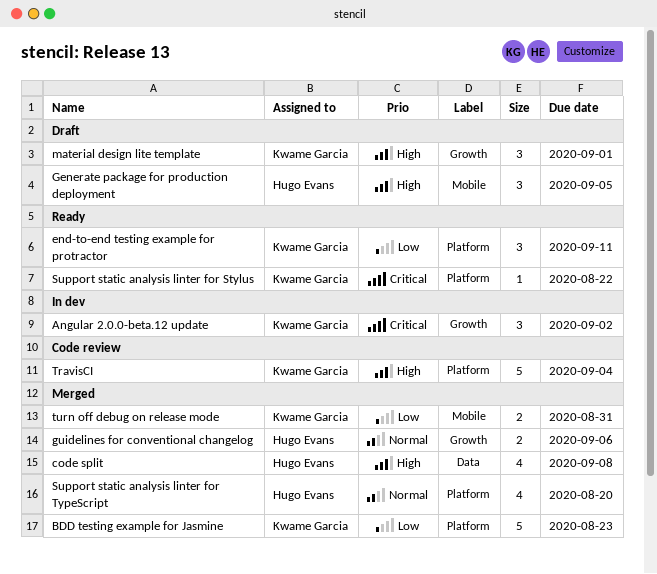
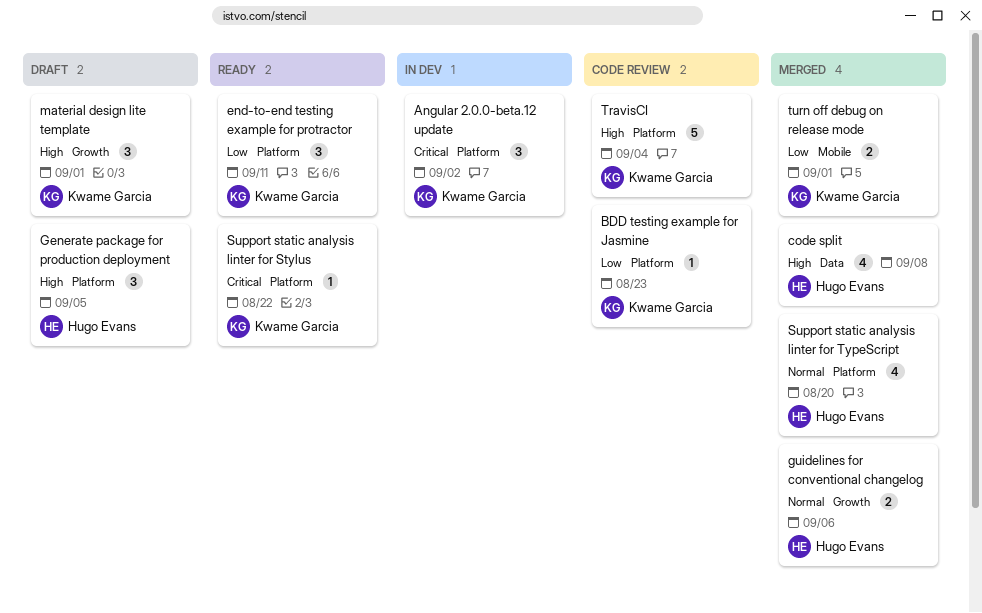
Angular 2.0.0-beta.12 update, label: Growth -> Platform
BDD testing example for Jasmine, status: Merged -> Code review
BDD testing example for Jasmine, estimate: 5 -> 1
Generate package for production deployment, label: Mobile -> Platform
turn off debug on release mode, due: Aug 31 -> Sep 1

